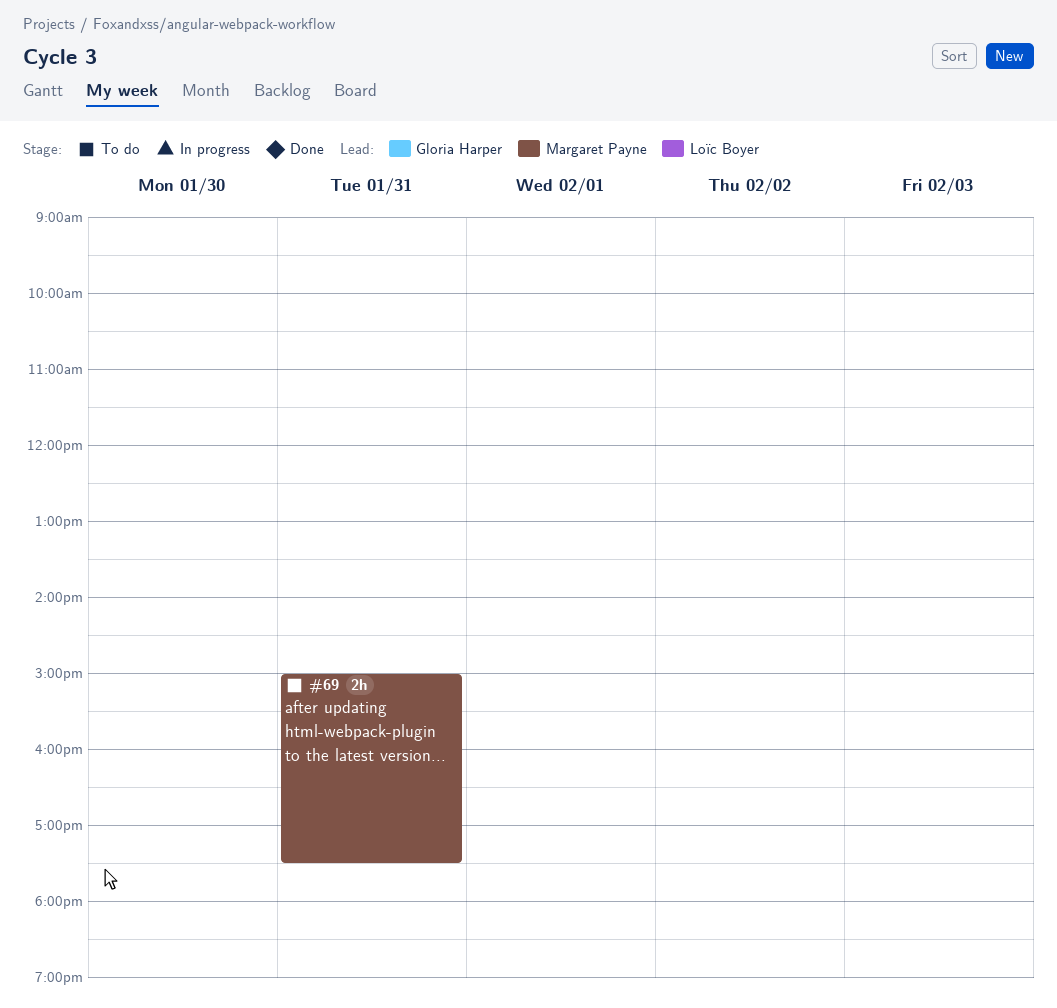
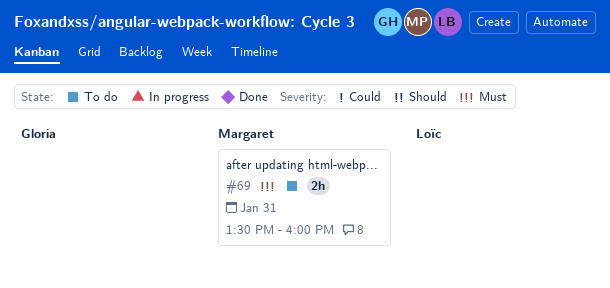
#69, begins: 15:00 -> 13:30
#69, ends: 17:30 -> 16:00

